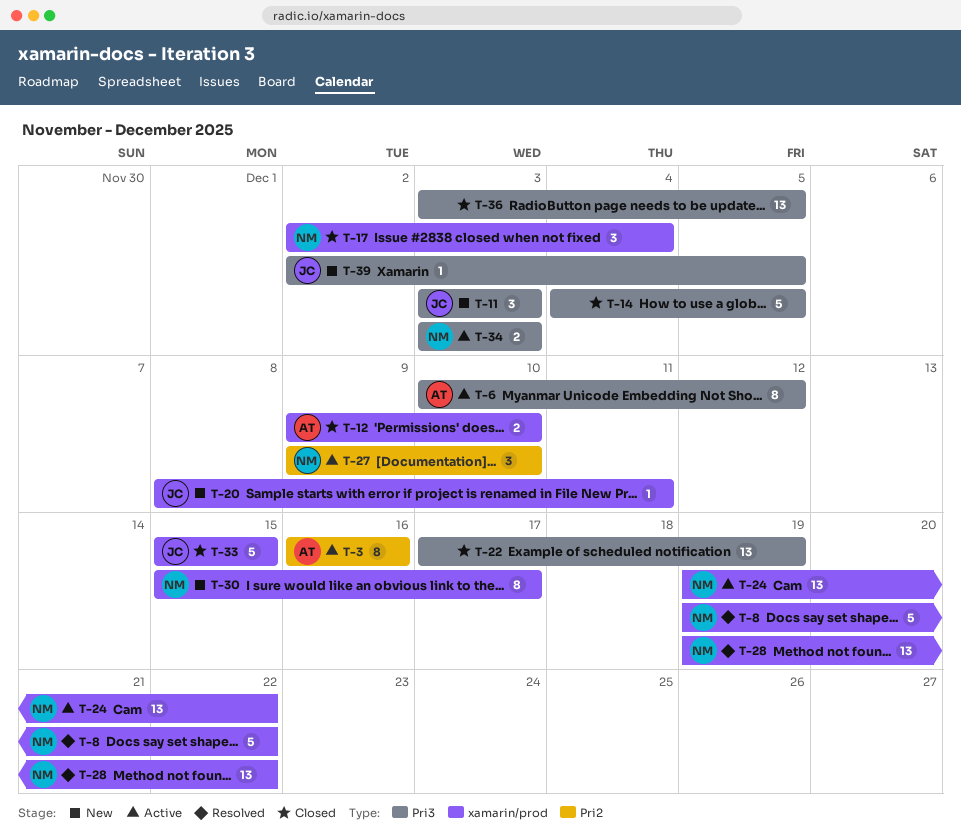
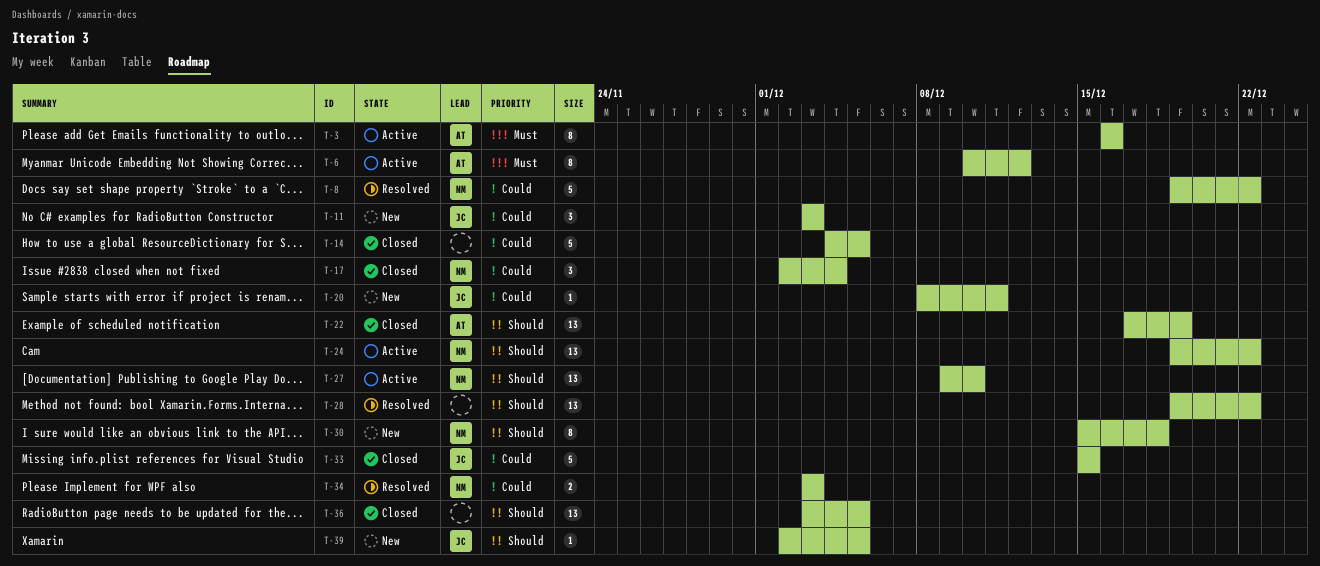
T-12: present -> none
T-22, owner: none -> AT
T-27, estimate: 3 -> 13
T-28, owner: NM -> none
T-30, due: Dec 17 -> Dec 18
T-34, status: Active -> Resolved

